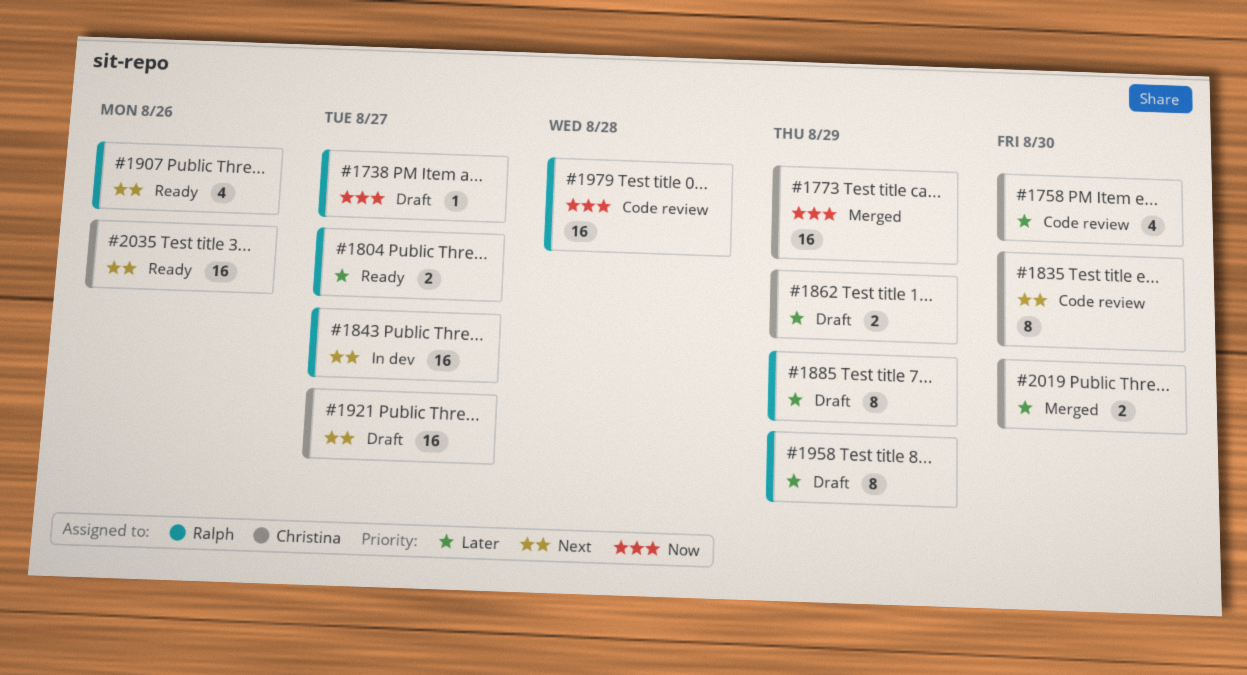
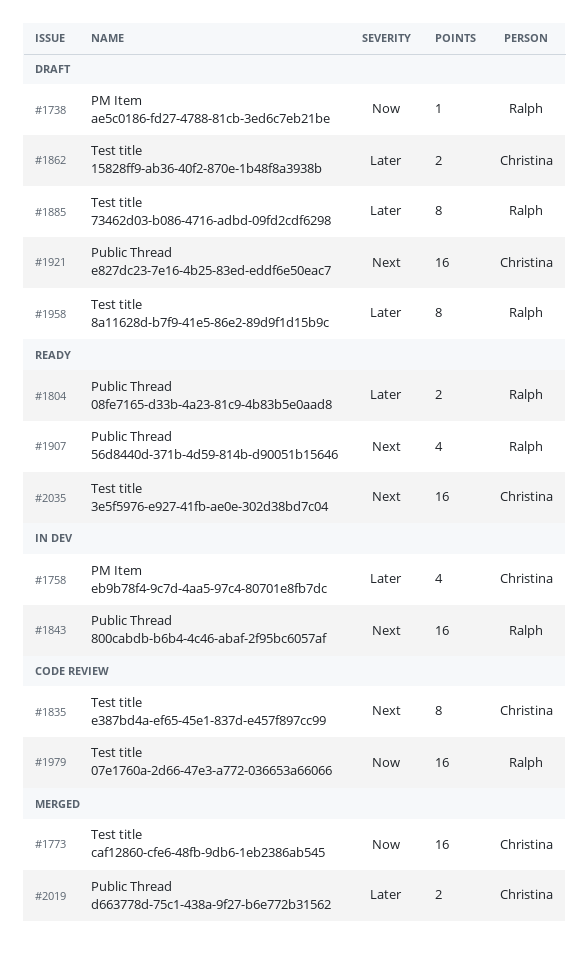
#1758, status: Code review -> In dev

